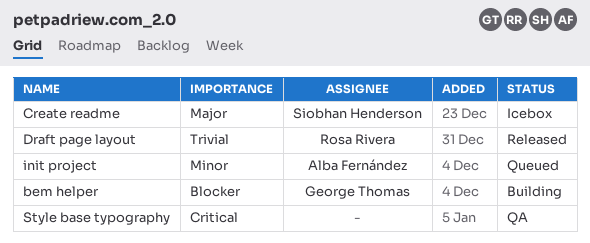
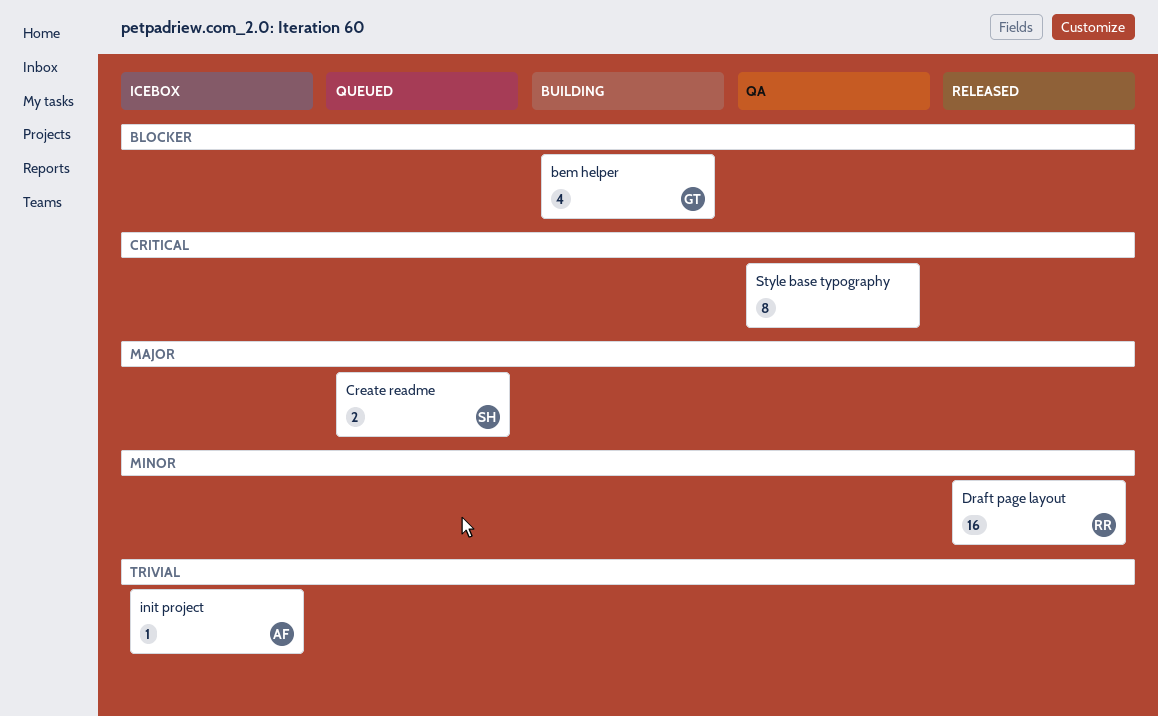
Create readme, status: Icebox -> Queued
Draft page layout, priority: Trivial -> Minor
init project, status: Queued -> Icebox
init project, priority: Minor -> Trivial

